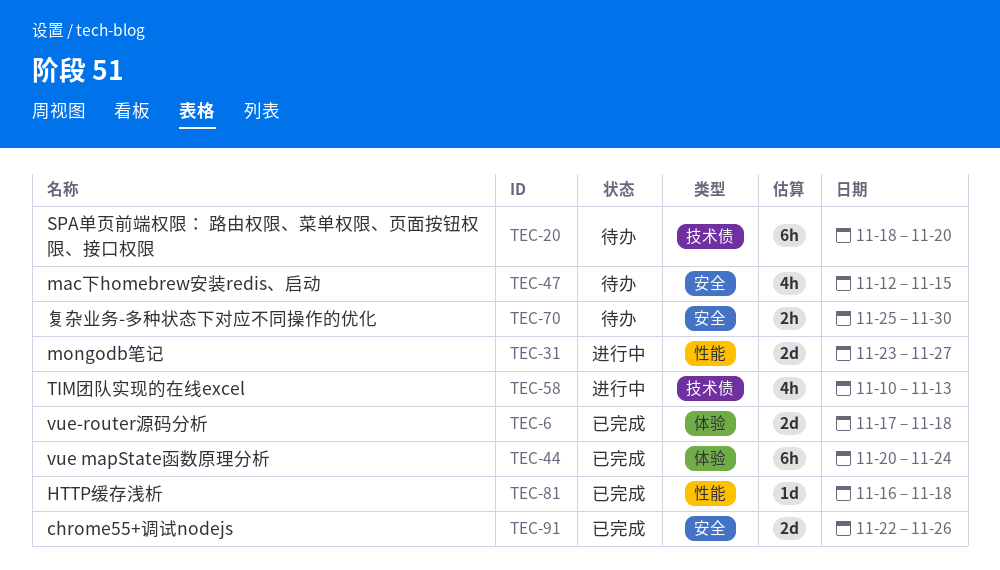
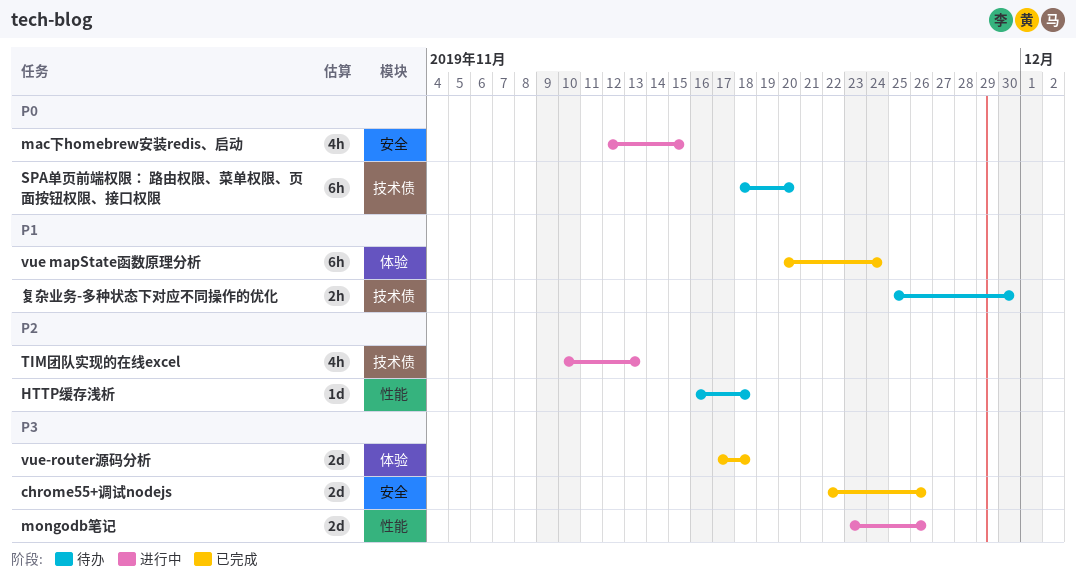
HTTP缓存浅析, status: 已完成 -> 待办
mac下homebrew安装redis、启动, status: 待办 -> 进行中
mongodb笔记, due: Nov 27 -> Nov 26
复杂业务-多种状态下对应不同操作的优化, label: 安全 -> 技术债

